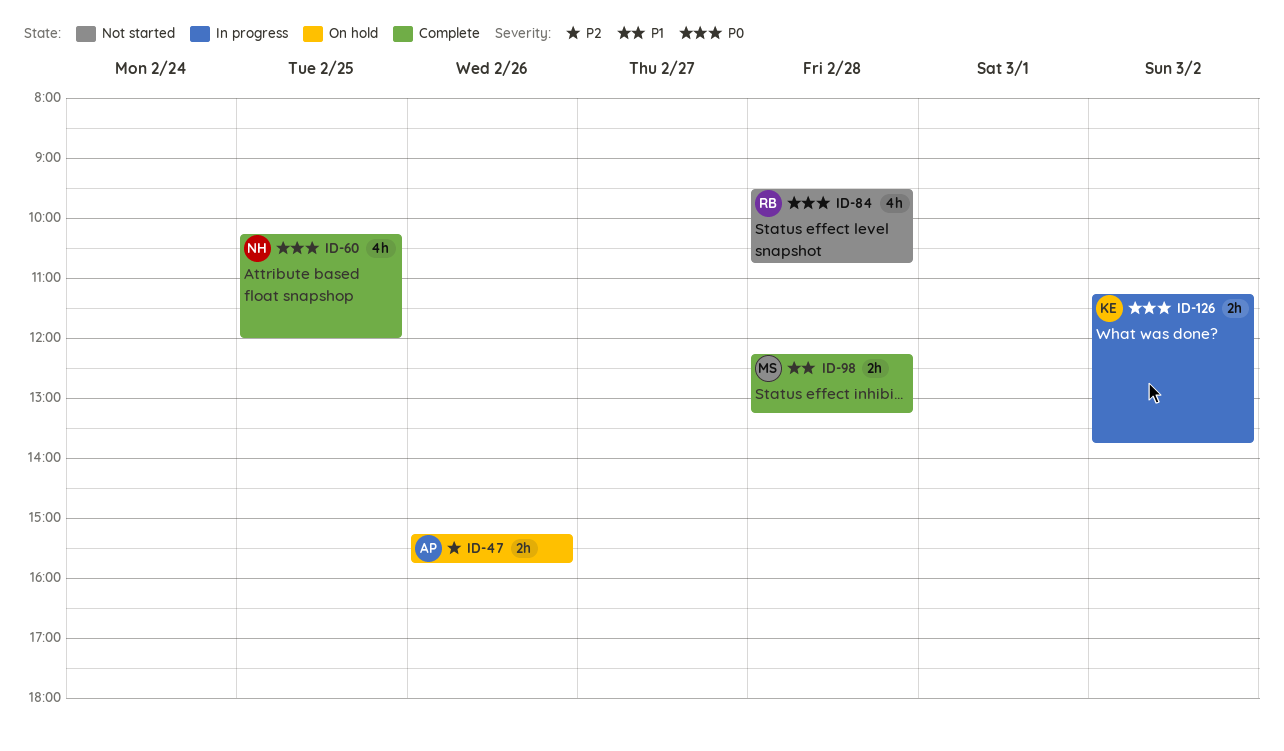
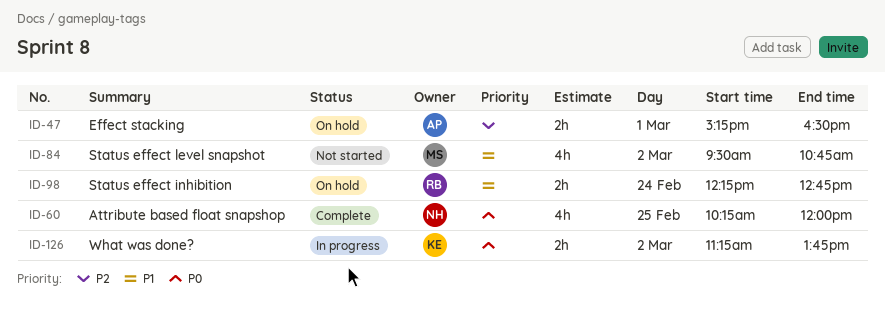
ID-47, day: Feb 26 -> Mar 1
ID-47, ends: 15:45 -> 16:30
ID-84, owner: RB -> MS
ID-84, priority: P0 -> P1
ID-84, day: Feb 28 -> Mar 2
ID-98, status: Complete -> On hold
ID-98, owner: MS -> RB
ID-98, day: Feb 28 -> Feb 24
ID-98, ends: 13:15 -> 12:45

